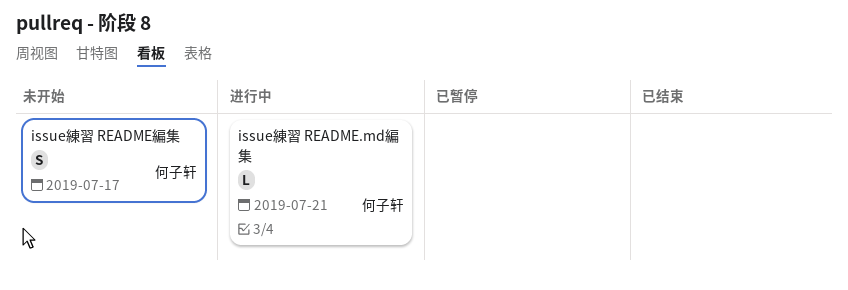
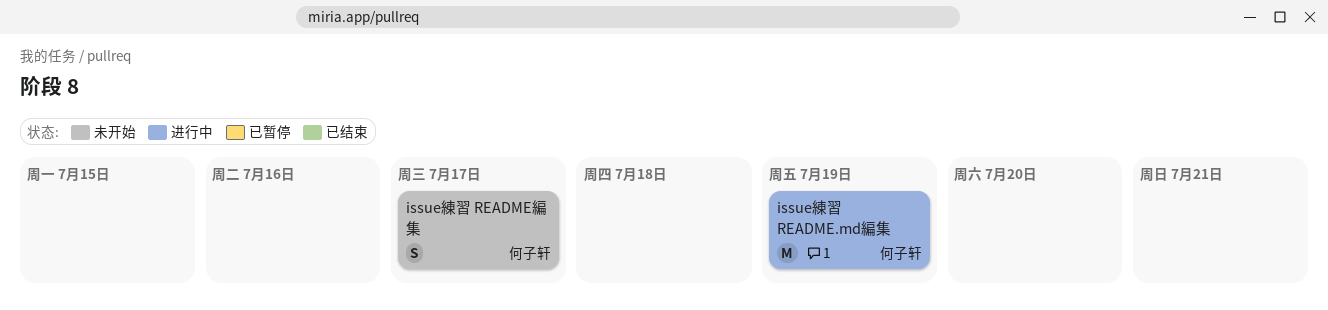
issue練習 README.md編集, estimate: L -> M
issue練習 README.md編集, due: Jul 21 -> Jul 19

